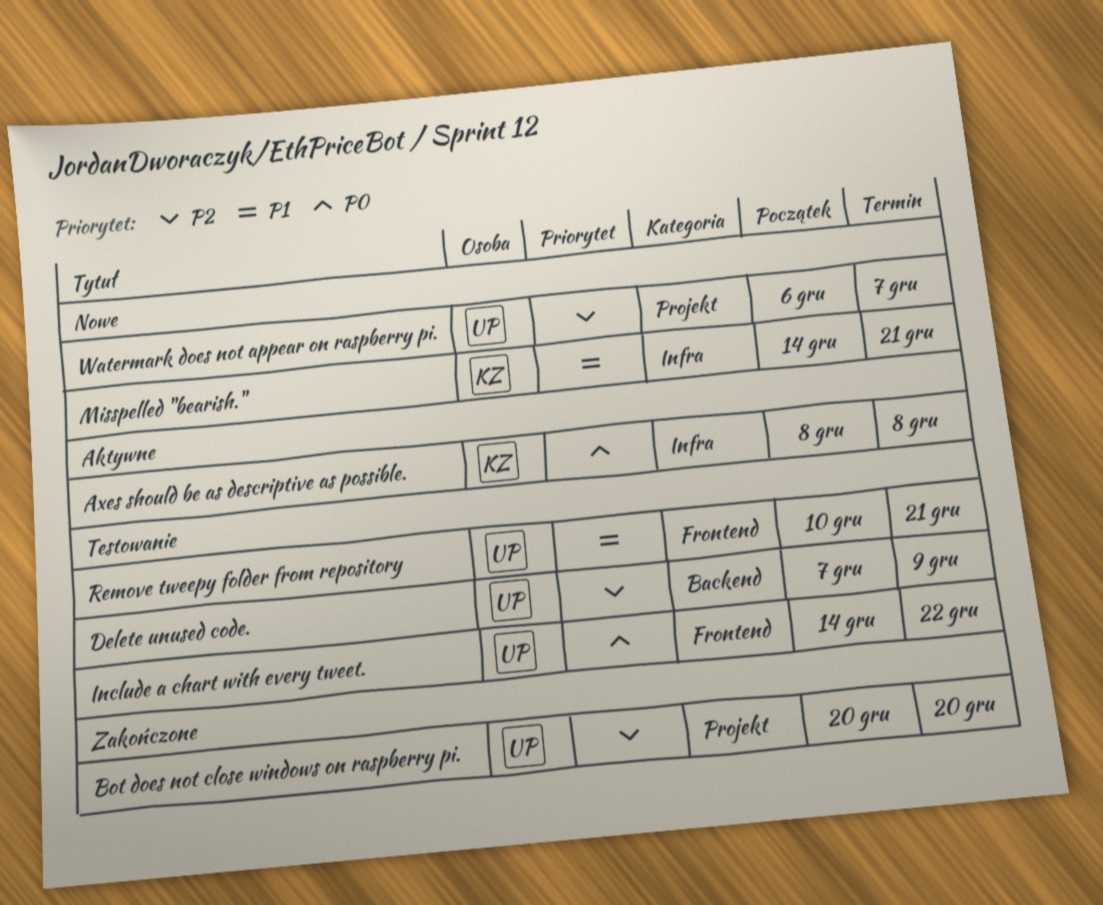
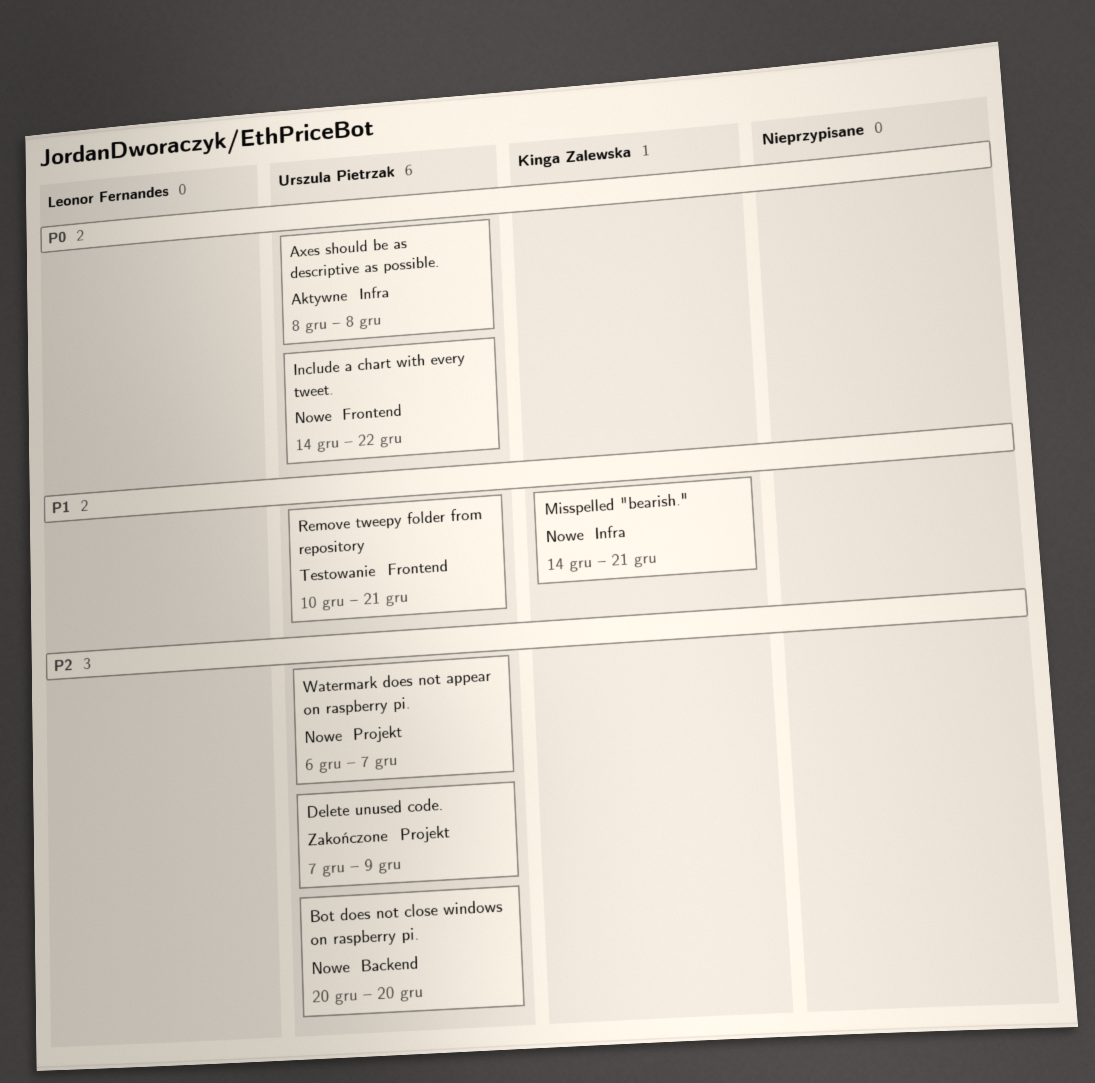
Axes should be as descriptive as possible., owner: Kinga Zalewska -> Urszula Pietrzak
Bot does not close windows on raspberry pi., status: Zakończone -> Nowe
Bot does not close windows on raspberry pi., label: Projekt -> Backend
Delete unused code., status: Testowanie -> Zakończone
Delete unused code., label: Backend -> Projekt
Include a chart with every tweet., status: Testowanie -> Nowe

